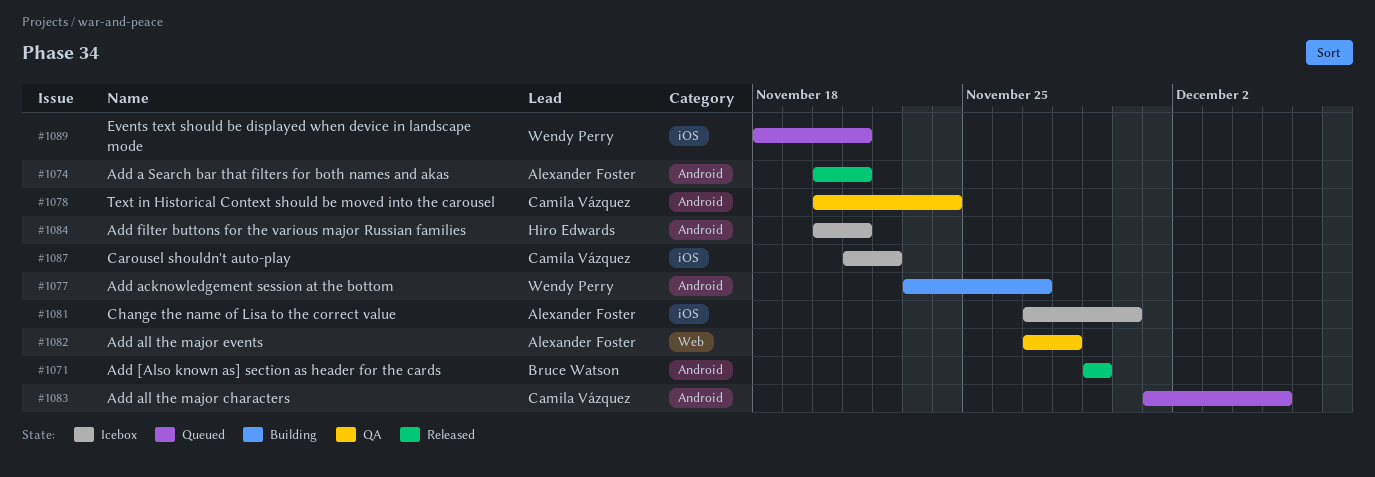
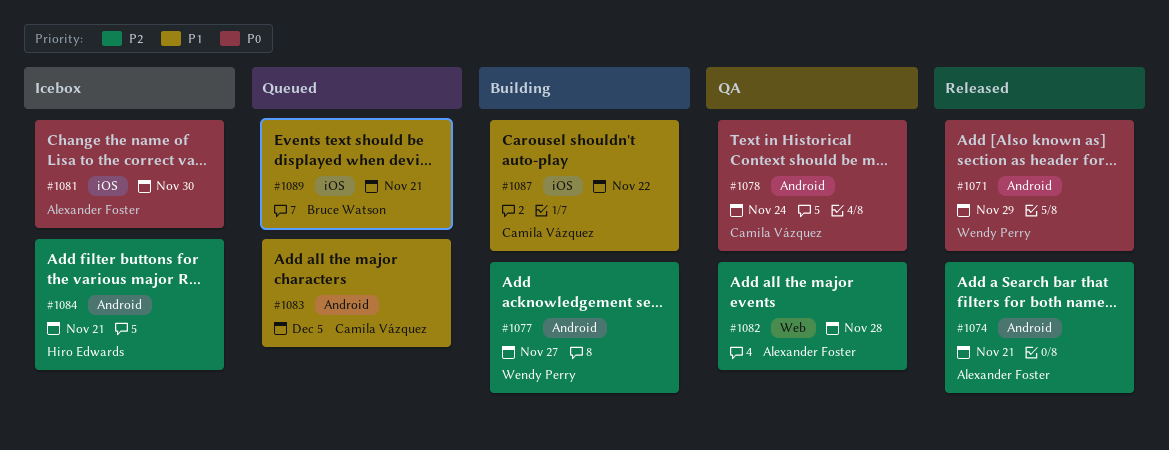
#1071, owner: Bruce Watson -> Wendy Perry
#1087, status: Icebox -> Building
#1089, owner: Wendy Perry -> Bruce Watson

